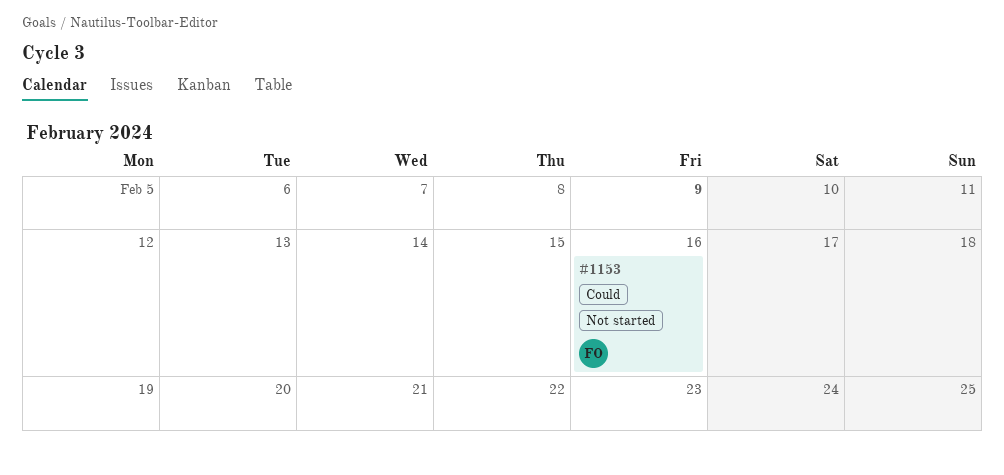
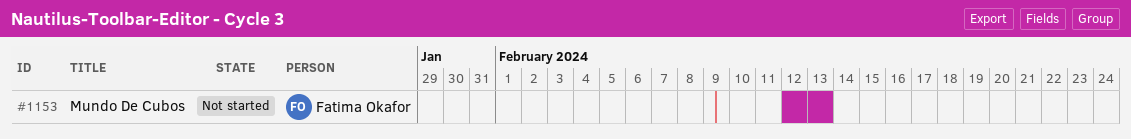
#1153, due: Feb 16 -> Feb 13

